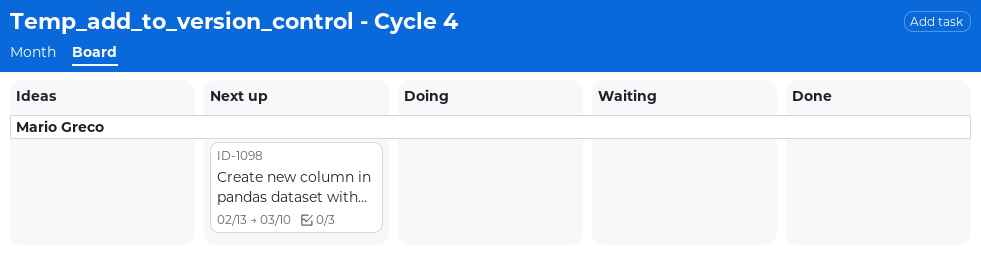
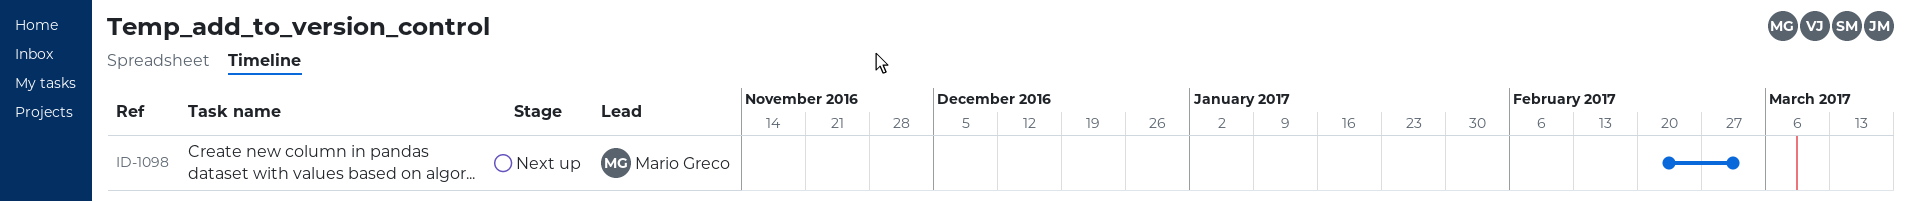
ID-1098, start: Feb 13 -> Feb 20
ID-1098, due: Mar 10 -> Mar 3

